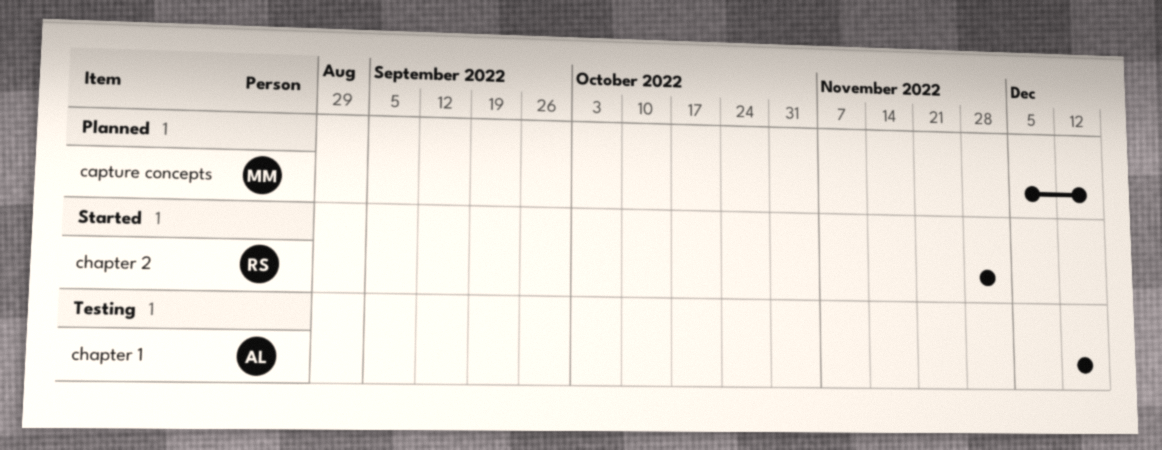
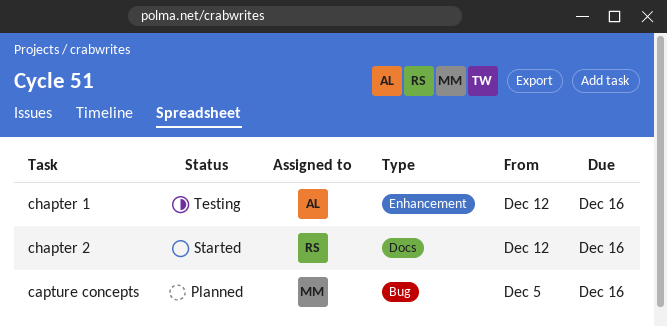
chapter 2, start: Nov 28 -> Dec 12
chapter 2, due: Dec 2 -> Dec 16

